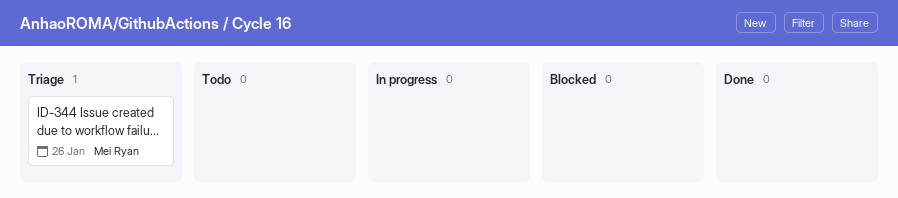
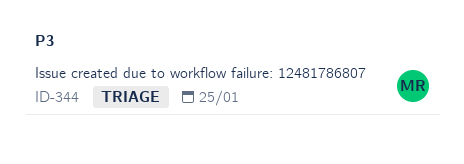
ID-344, due: Jan 26 -> Jan 25

